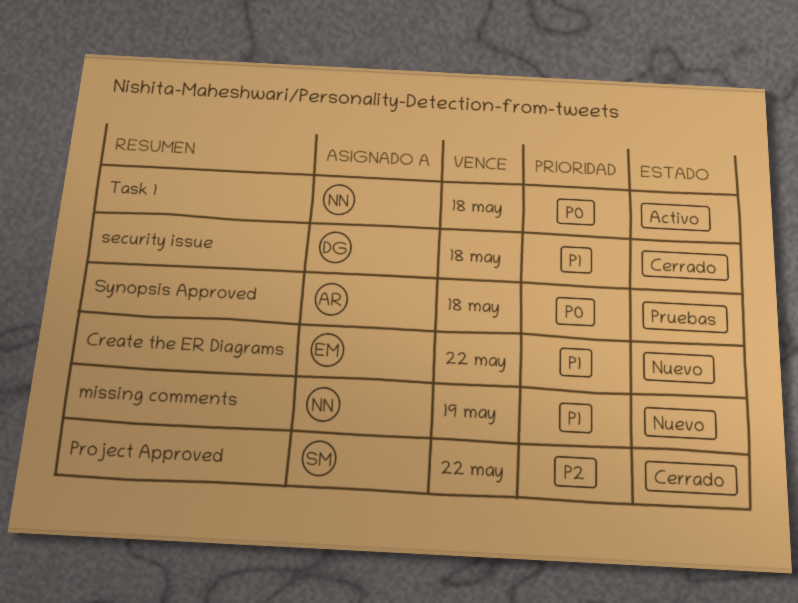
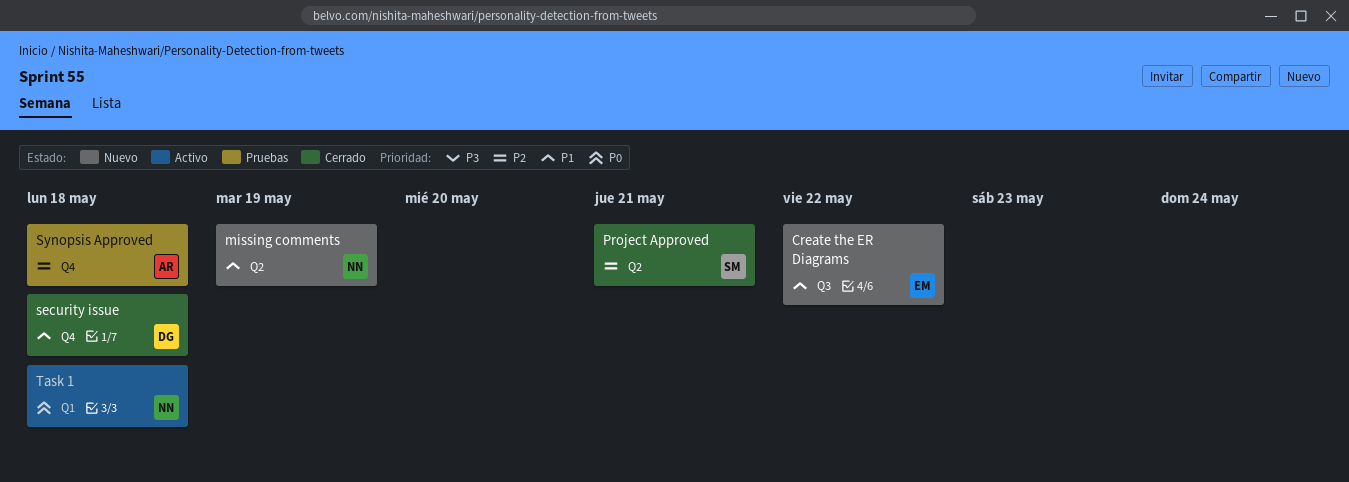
Project Approved, due: May 22 -> May 21
Synopsis Approved, priority: P0 -> P2

